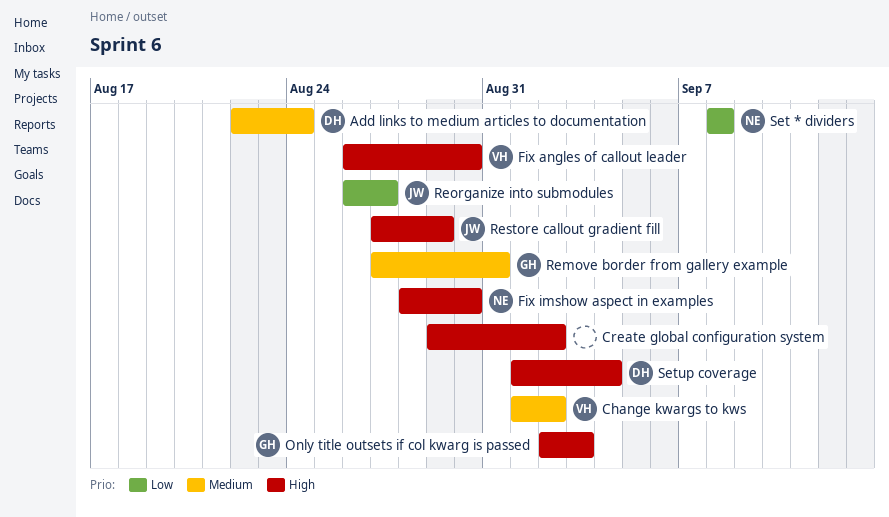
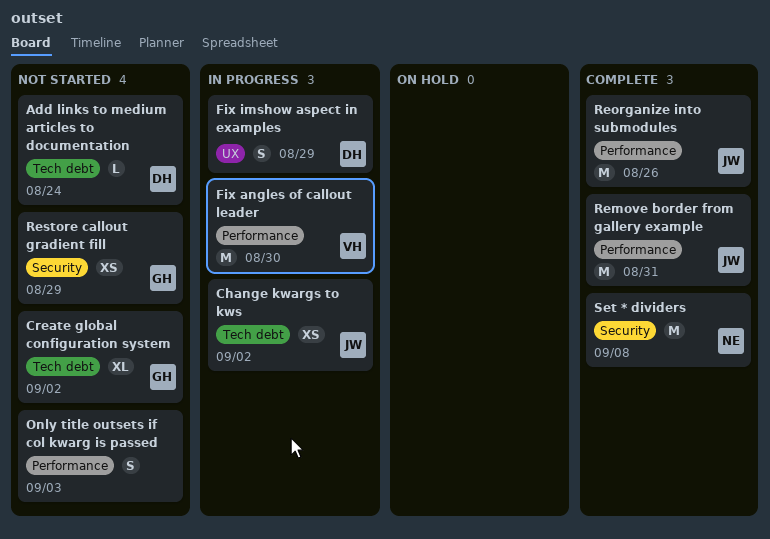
Change kwargs to kws, owner: VH -> JW
Create global configuration system, owner: none -> GH
Fix imshow aspect in examples, owner: NE -> DH
Fix imshow aspect in examples, due: Aug 30 -> Aug 29
Only title outsets if col kwarg is passed, owner: GH -> none
Remove border from gallery example, owner: GH -> JW
Reorganize into submodules, due: Aug 27 -> Aug 26
Restore callout gradient fill, owner: JW -> GH
Setup coverage: present -> none

